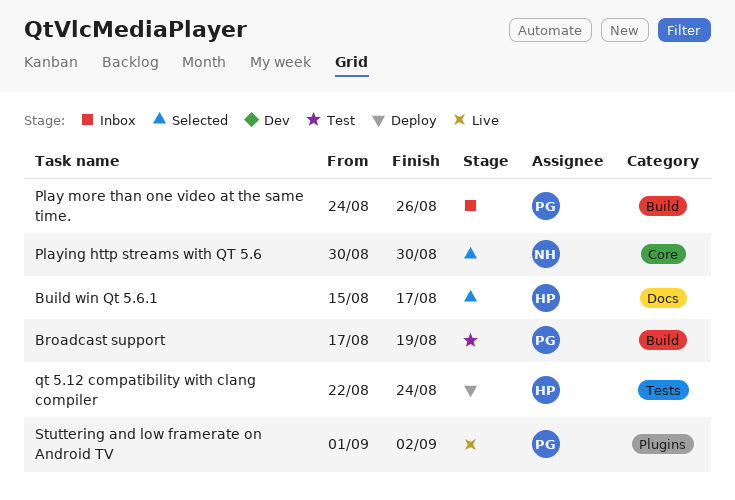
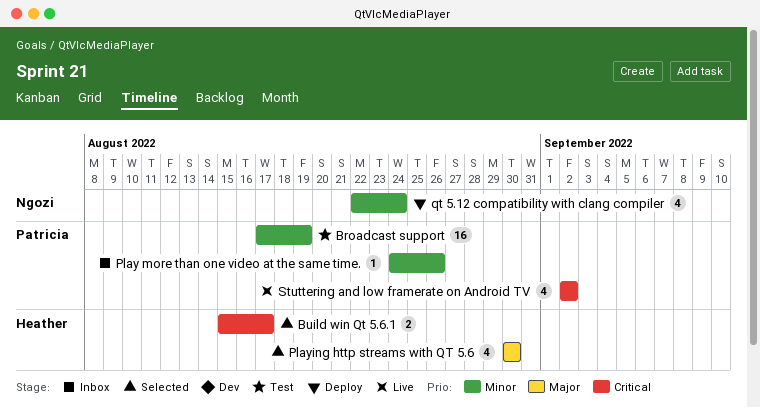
Playing http streams with QT 5.6, owner: Ngozi -> Heather
qt 5.12 compatibility with clang compiler, owner: Heather -> Ngozi
Stuttering and low framerate on Android TV, start: Sep 1 -> Sep 2

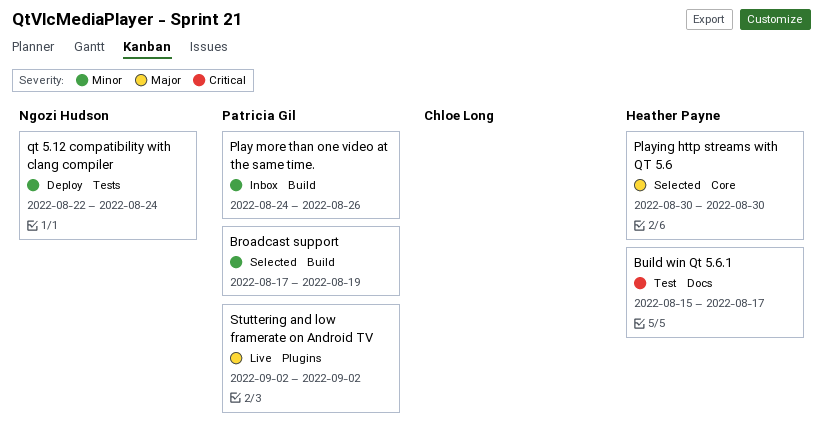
Broadcast support, status: Test -> Selected
Build win Qt 5.6.1, status: Selected -> Test
Stuttering and low framerate on Android TV, priority: Critical -> Major

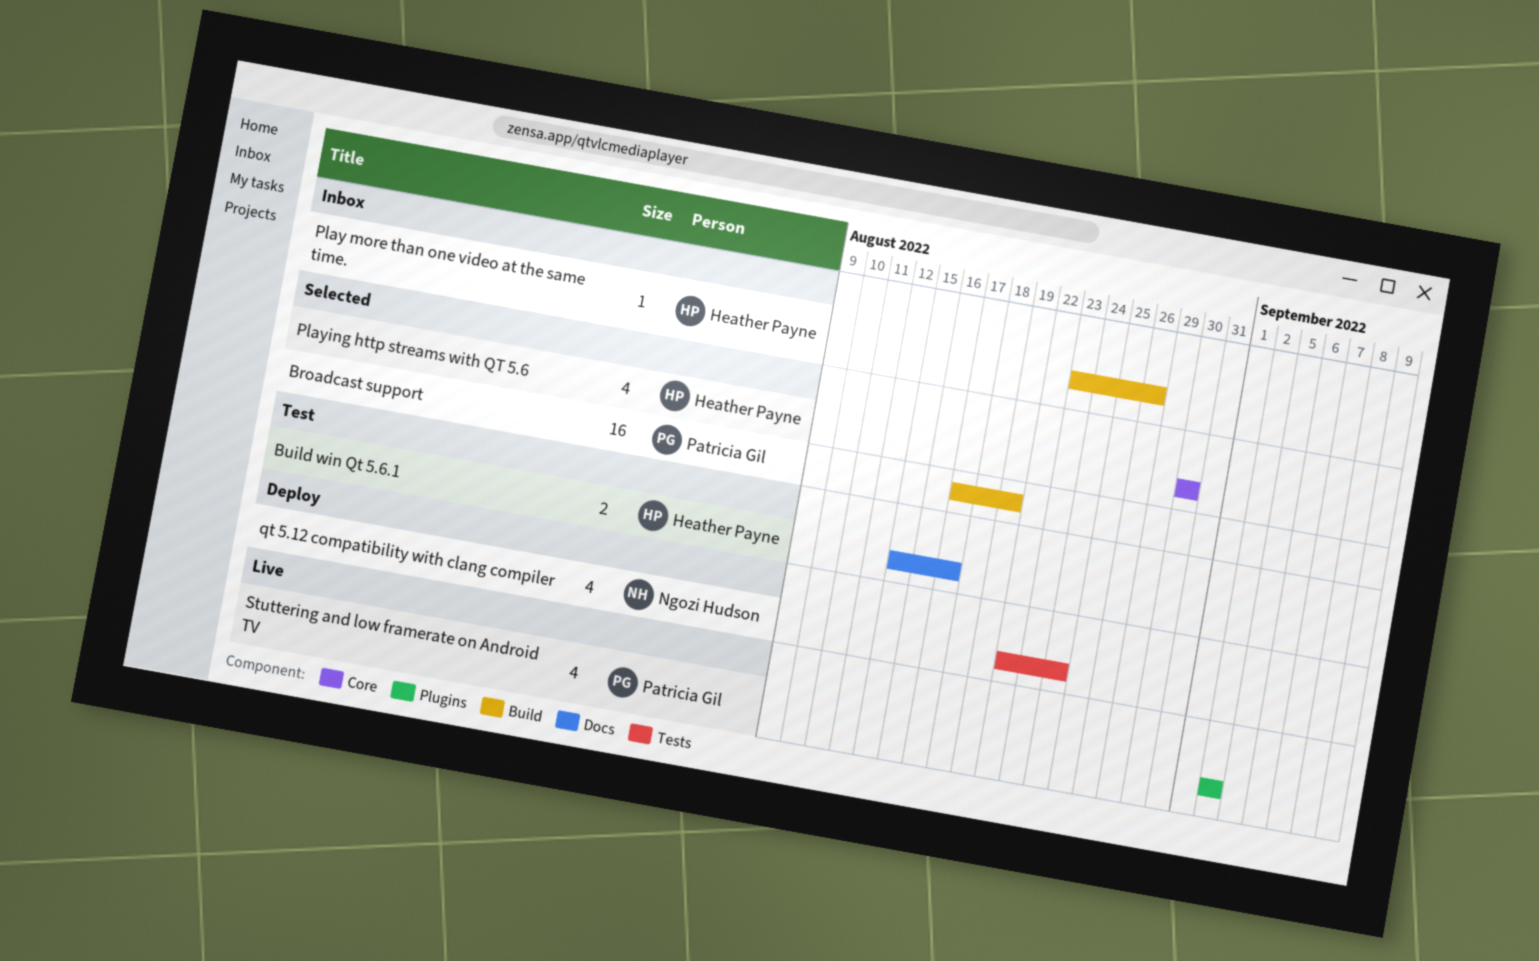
Play more than one video at the same time., owner: Patricia Gil -> Heather Payne
Play more than one video at the same time., start: Aug 24 -> Aug 23

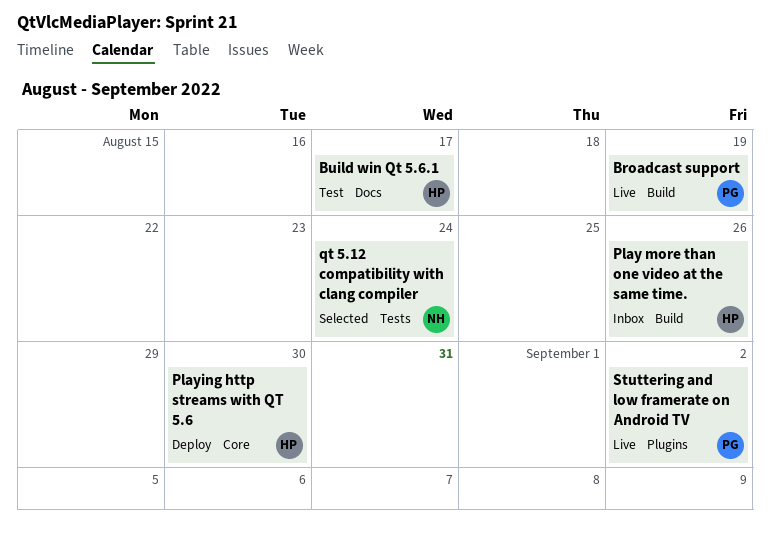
Broadcast support, status: Selected -> Live
Playing http streams with QT 5.6, status: Selected -> Deploy
qt 5.12 compatibility with clang compiler, status: Deploy -> Selected

